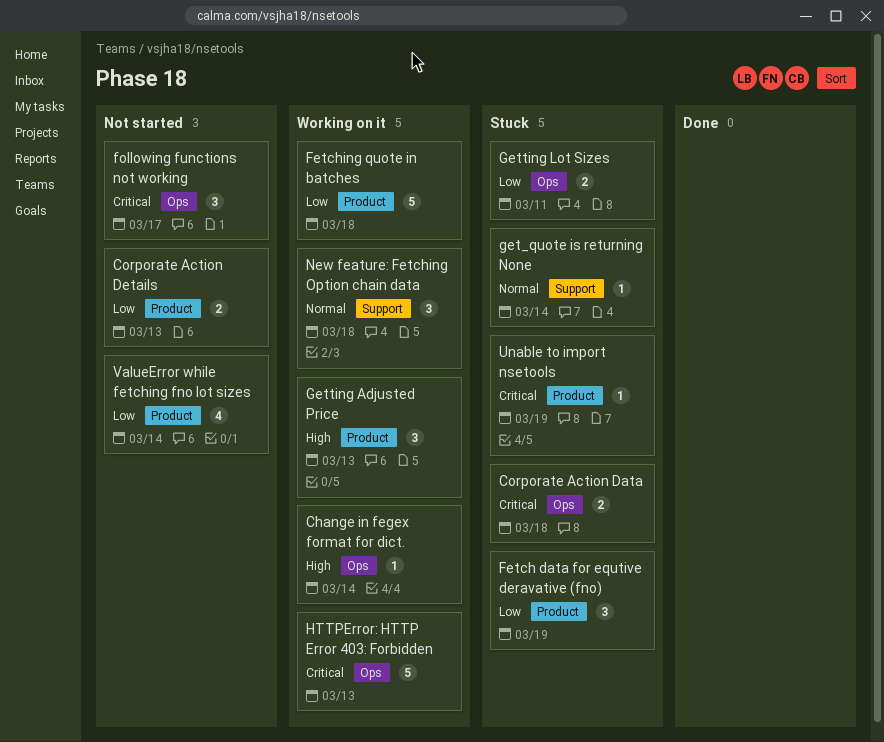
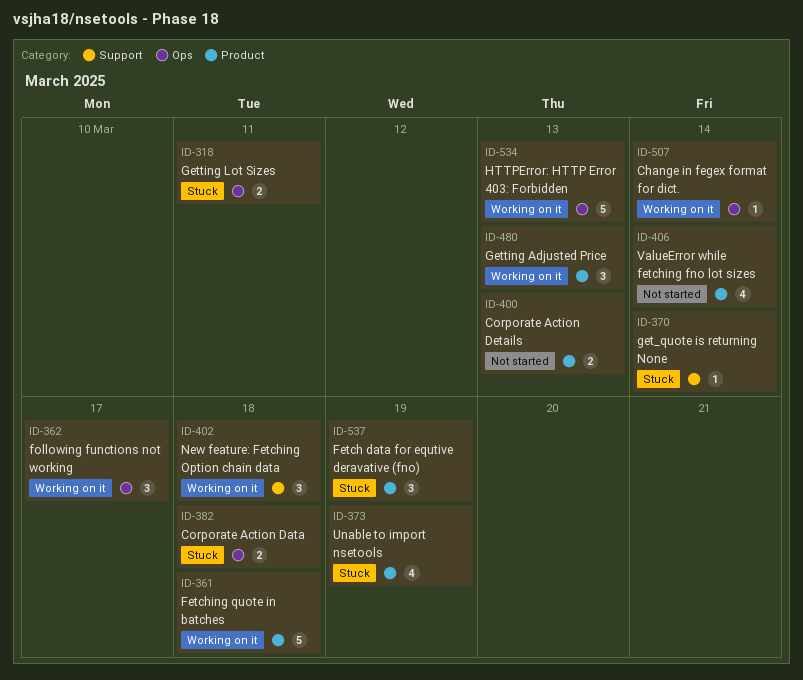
following functions not working, status: Not started -> Working on it
Unable to import nsetools, estimate: 1 -> 4

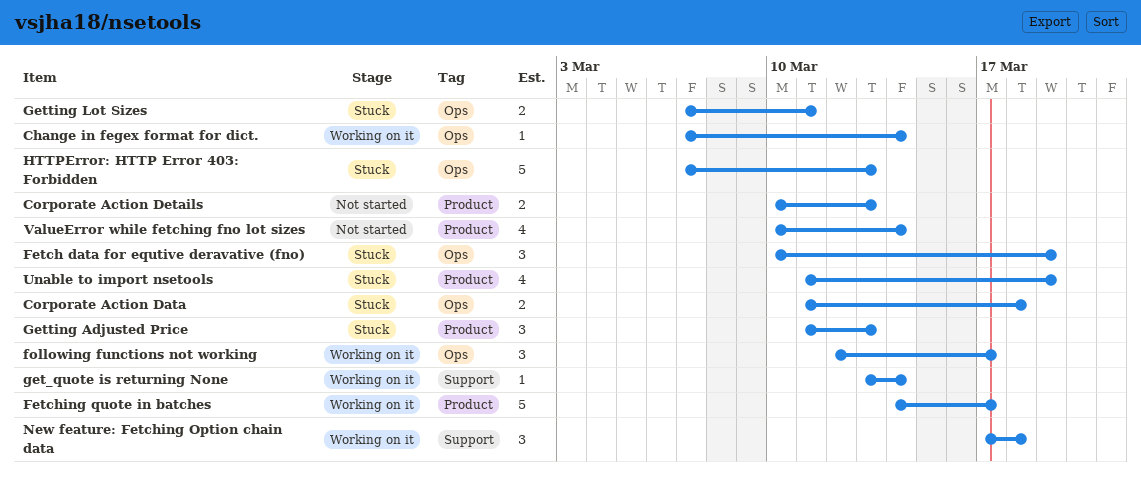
Fetch data for equtive deravative (fno), label: Product -> Ops
Fetching quote in batches, due: Mar 18 -> Mar 17
get_quote is returning None, status: Stuck -> Working on it
Getting Adjusted Price, status: Working on it -> Stuck
HTTPError: HTTP Error 403: Forbidden, status: Working on it -> Stuck

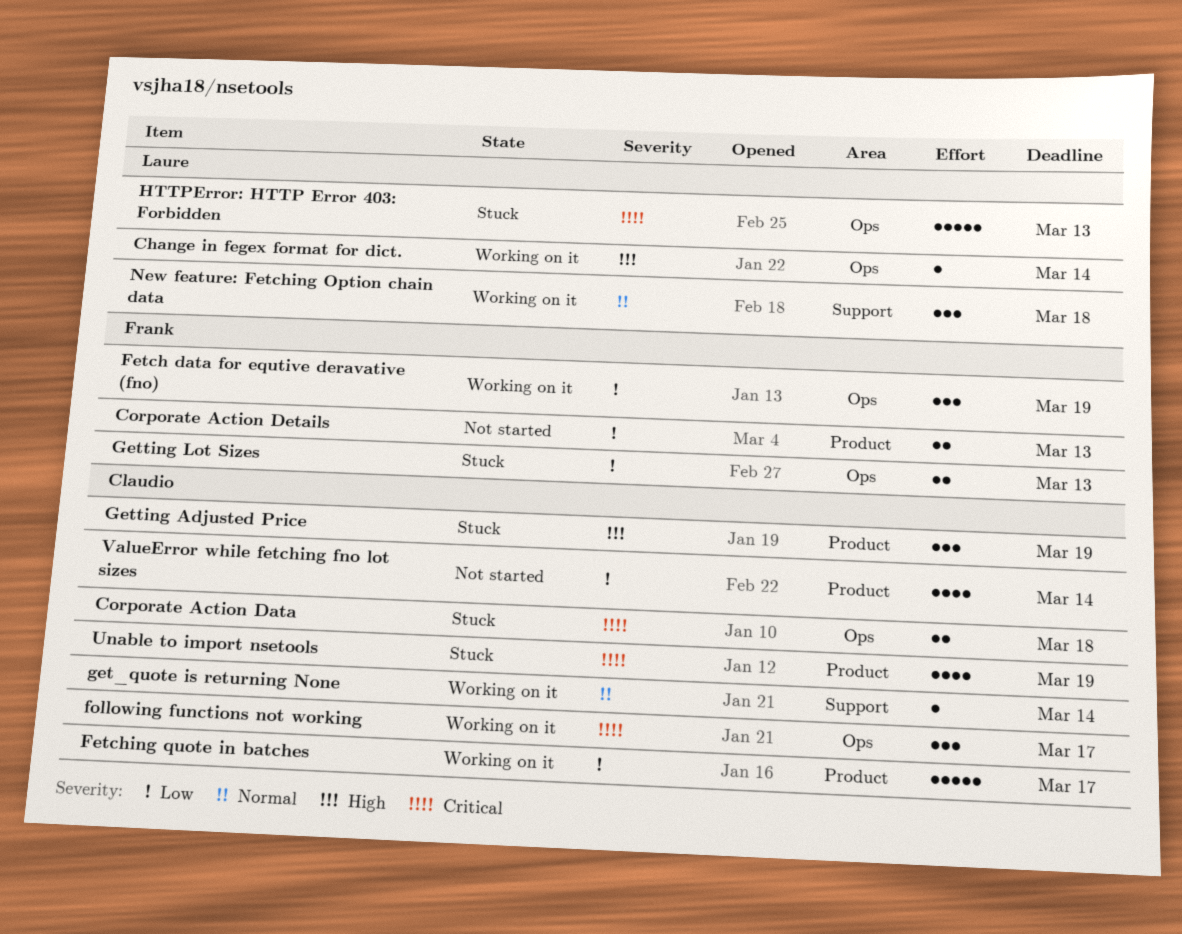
Fetch data for equtive deravative (fno), status: Stuck -> Working on it
Getting Adjusted Price, due: Mar 13 -> Mar 19
Getting Lot Sizes, due: Mar 11 -> Mar 13

